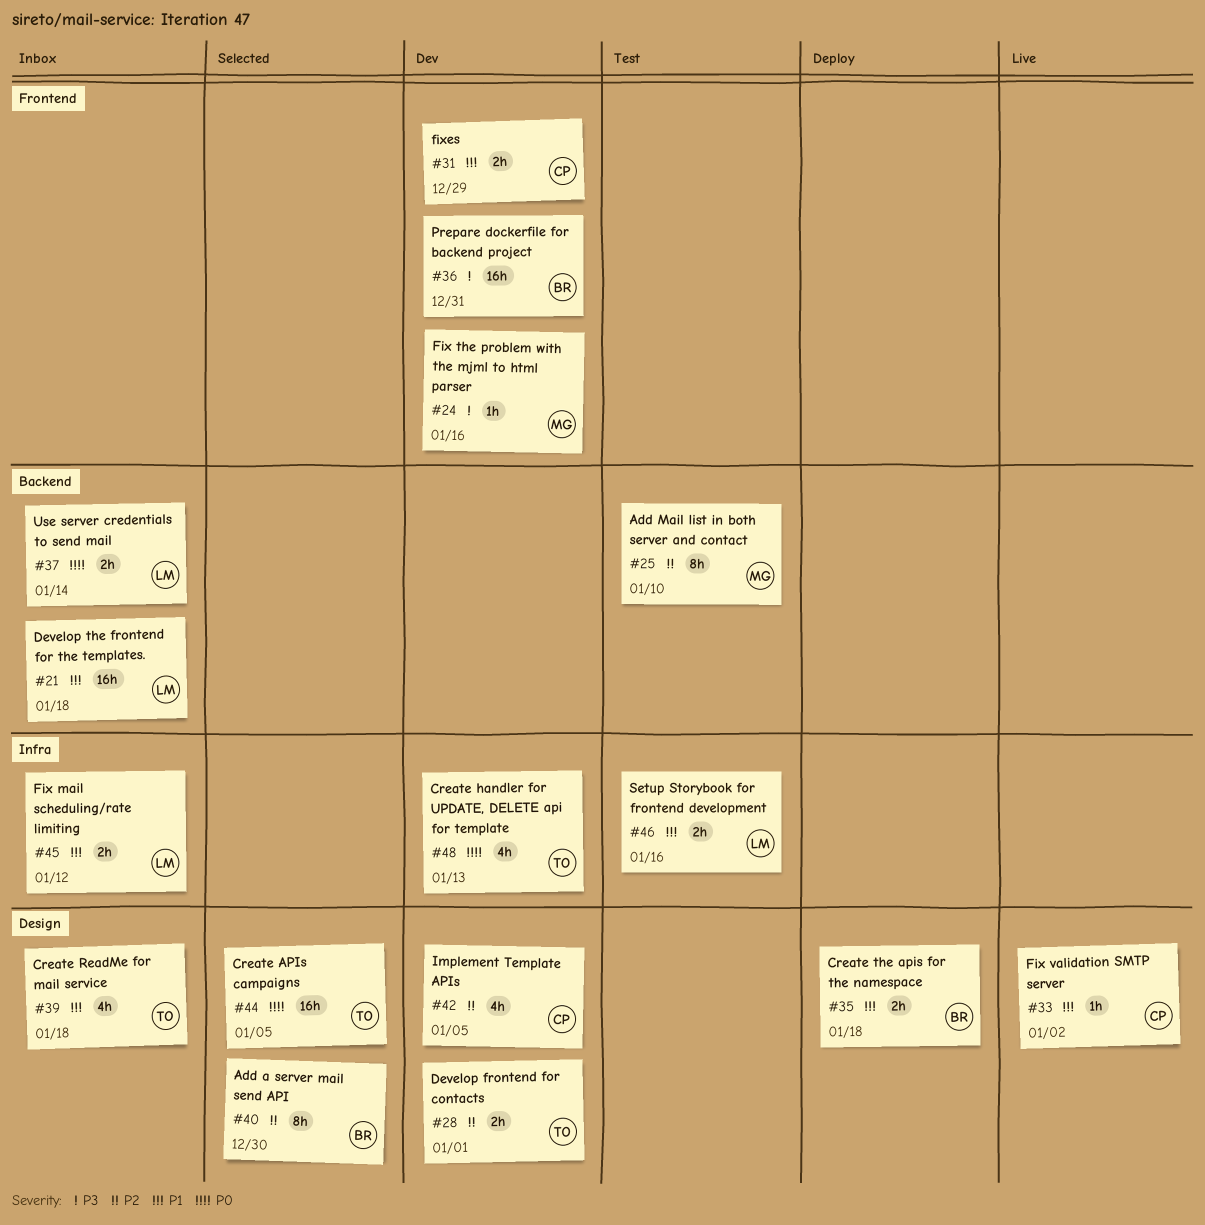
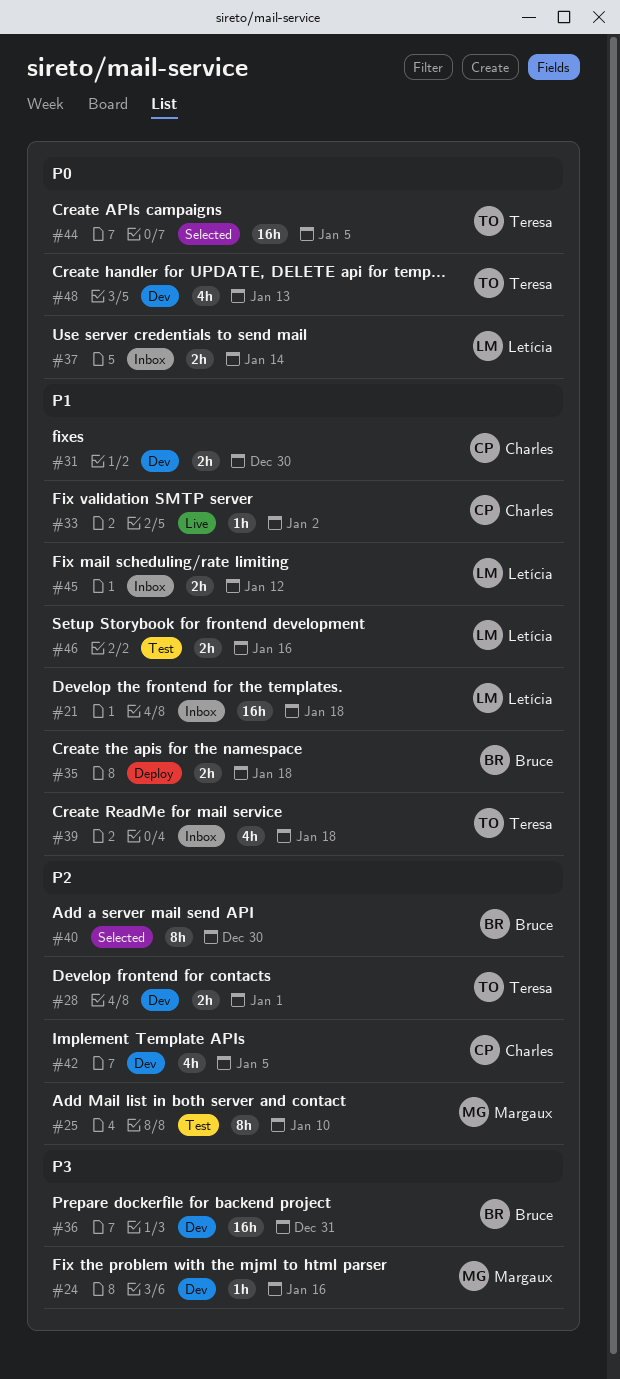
#31, due: Dec 29 -> Dec 30

